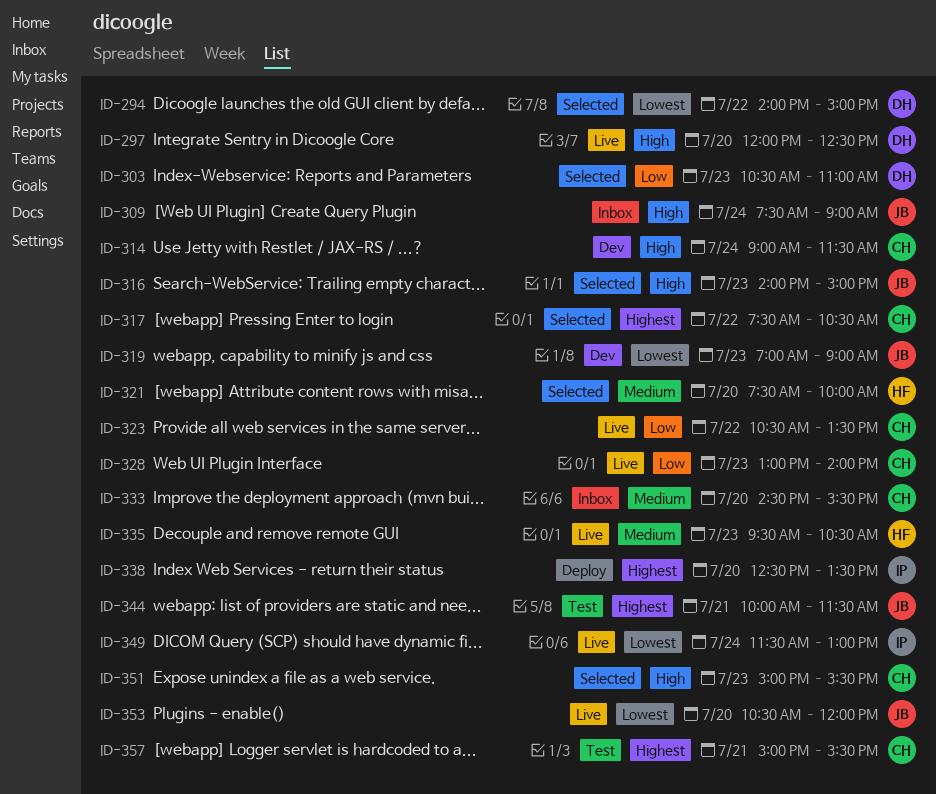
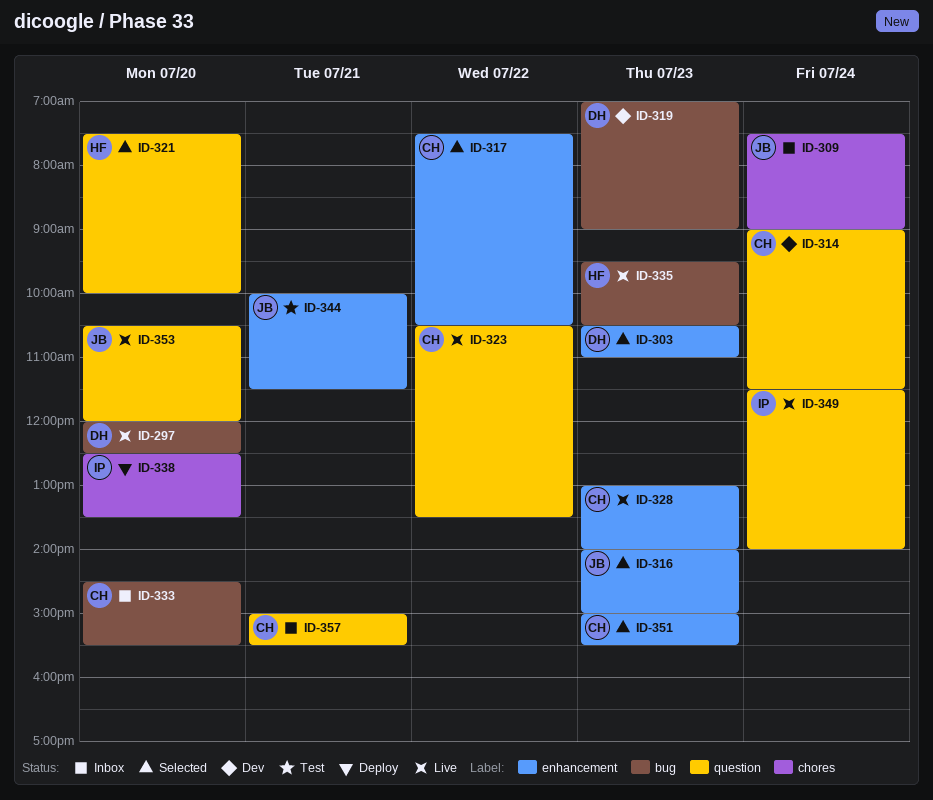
ID-294: present -> none
ID-319, owner: JB -> DH
ID-349, ends: 13:00 -> 14:00
ID-357, status: Test -> Inbox

